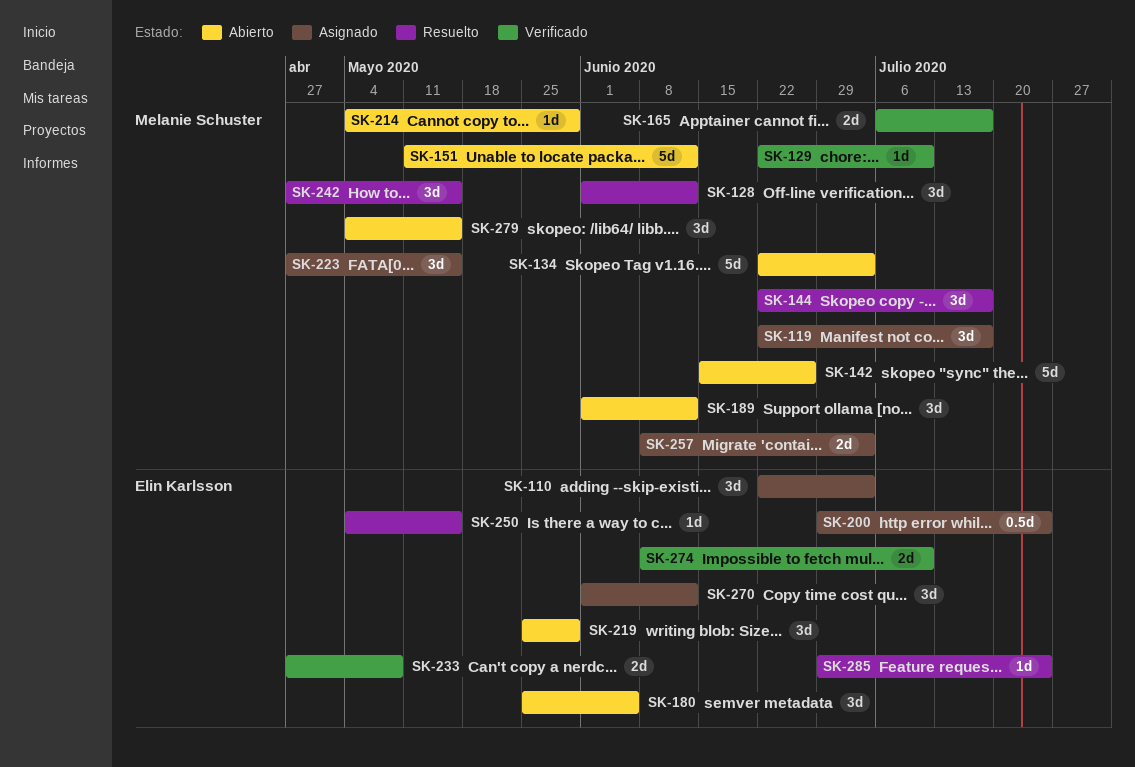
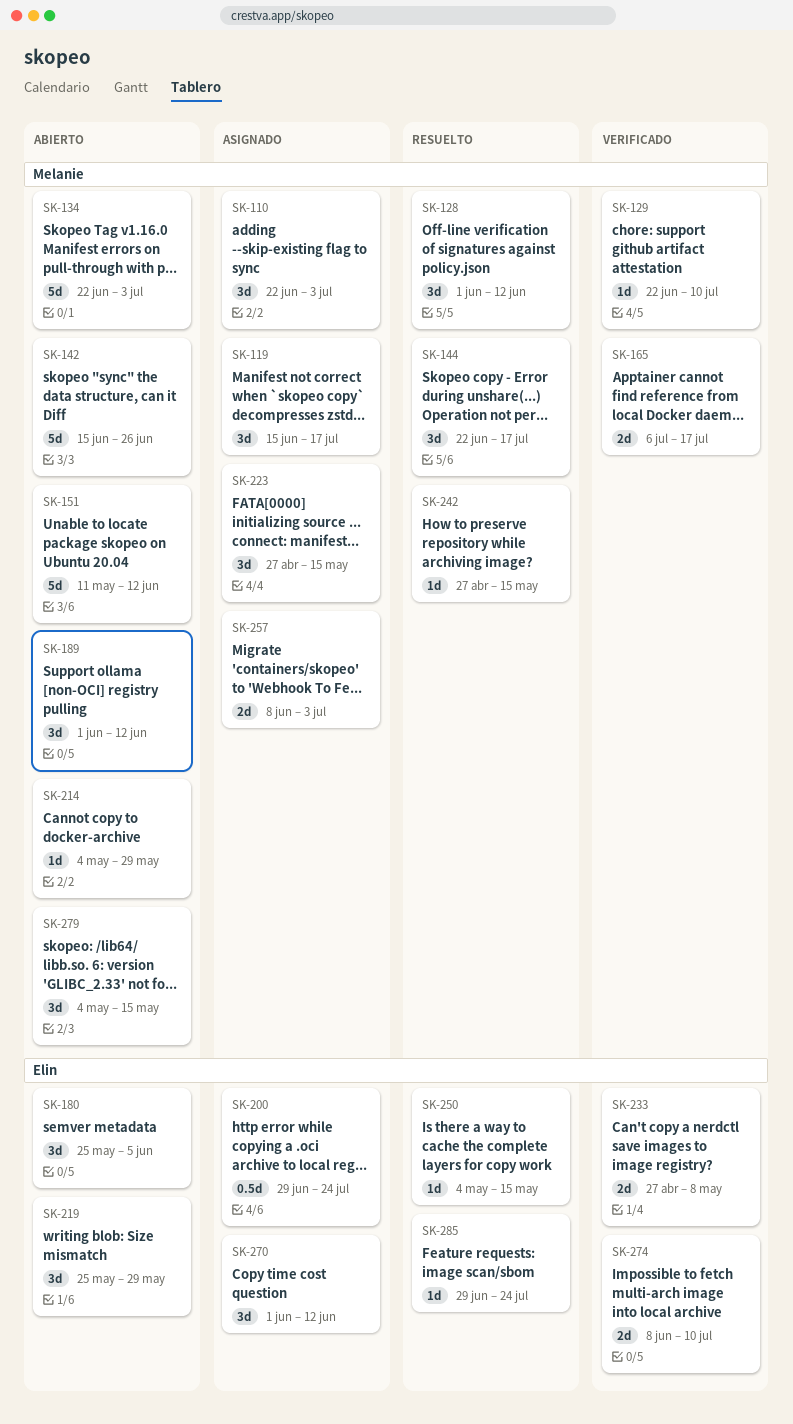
SK-110, owner: Elin Karlsson -> Melanie Schuster
SK-119, start: Jun 22 -> Jun 15
SK-242, estimate: 3d -> 1d

